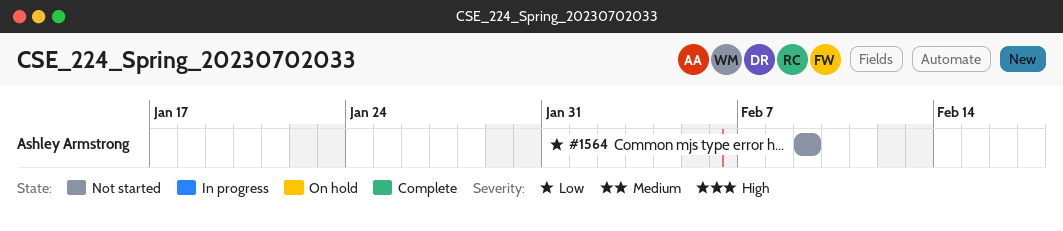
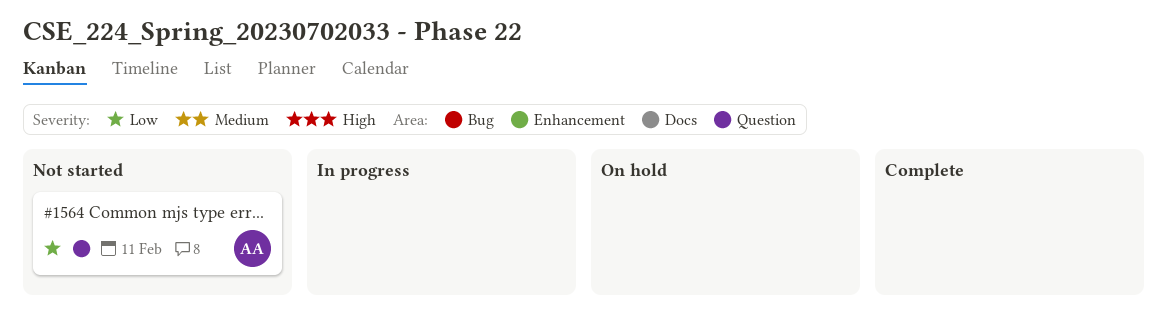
#1564, due: Feb 9 -> Feb 11

